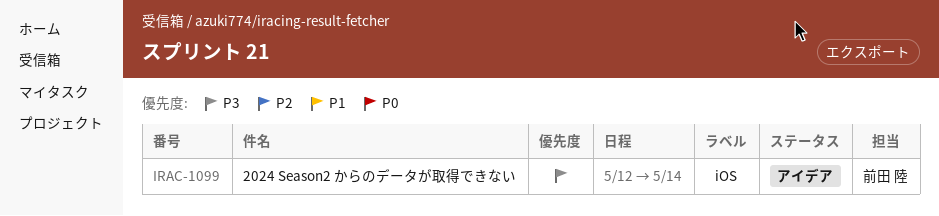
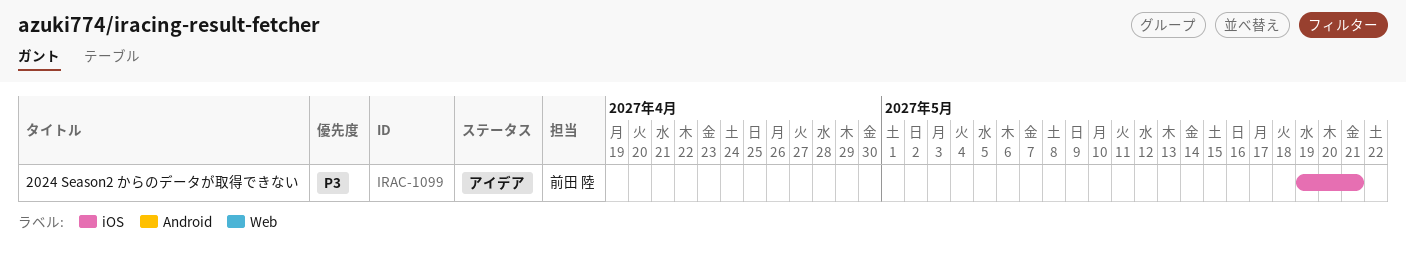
IRAC-1099, start: May 12 -> May 19
IRAC-1099, due: May 14 -> May 21

